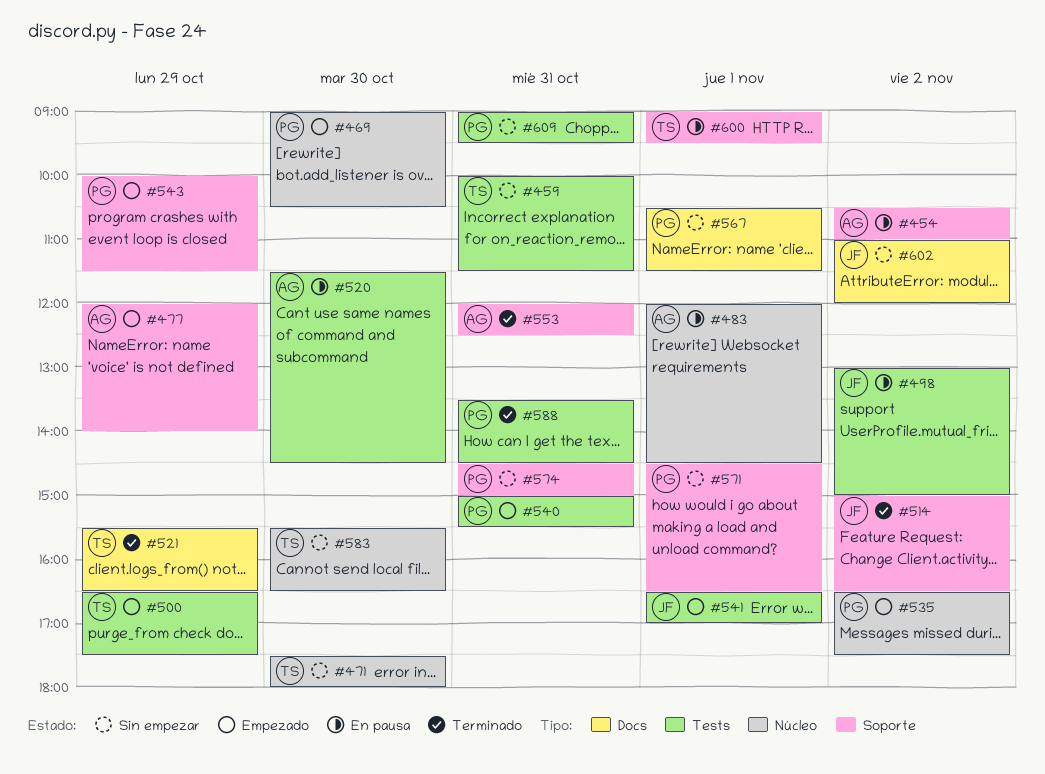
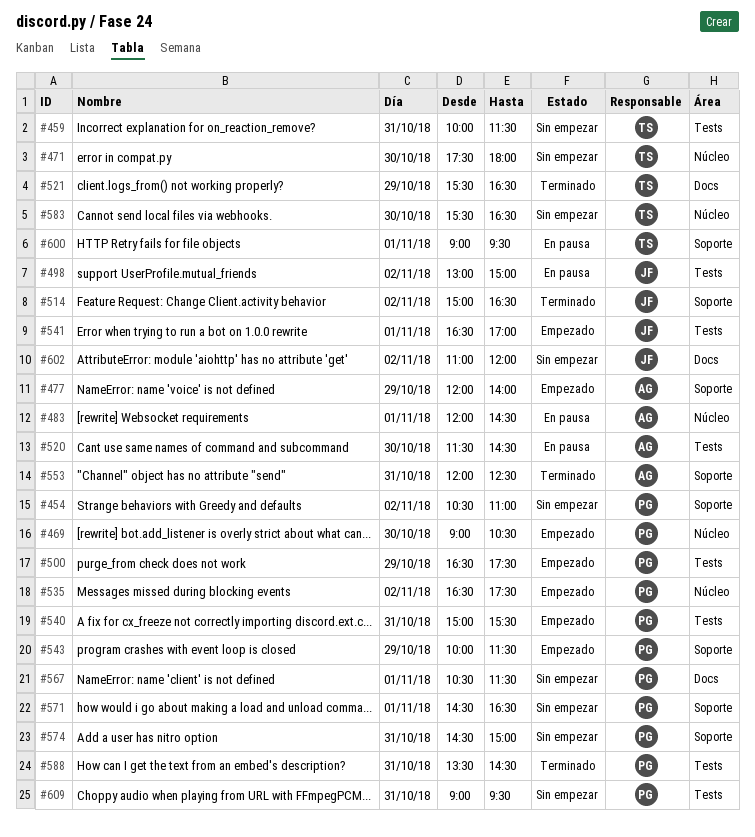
#454, status: En pausa -> Sin empezar
#454, owner: AG -> PG
#500, owner: TS -> PG

